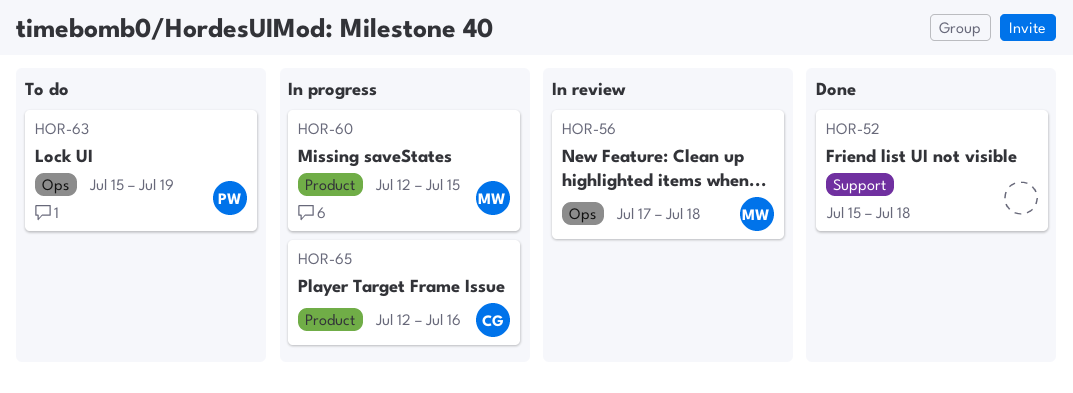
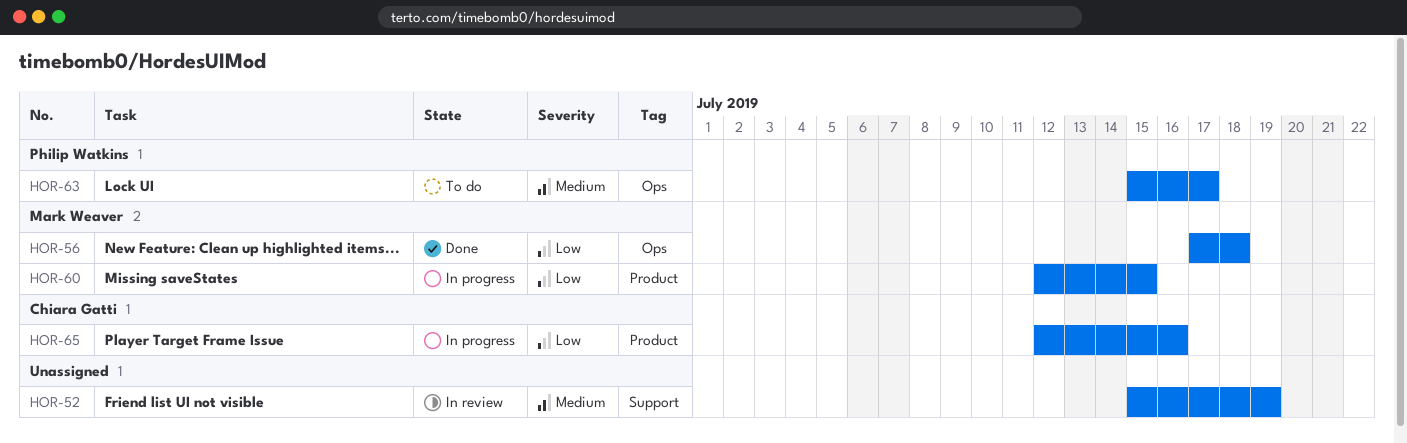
HOR-52, status: Done -> In review
HOR-52, due: Jul 18 -> Jul 19
HOR-56, status: In review -> Done
HOR-63, due: Jul 19 -> Jul 17

